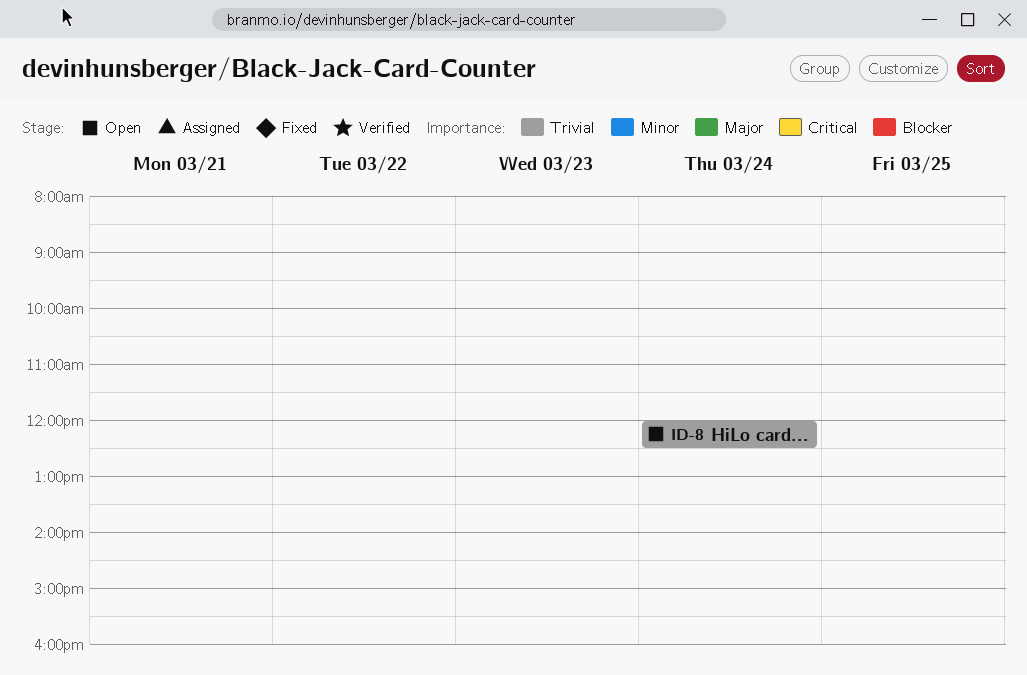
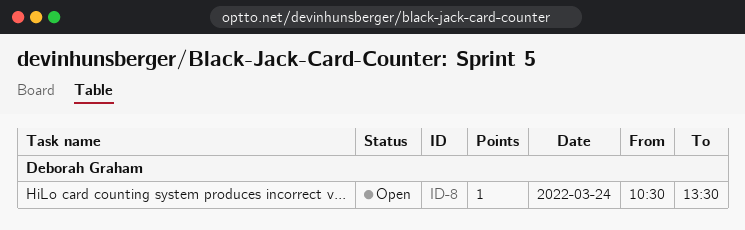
ID-8, begins: 12:00 -> 10:30
ID-8, ends: 12:30 -> 13:30

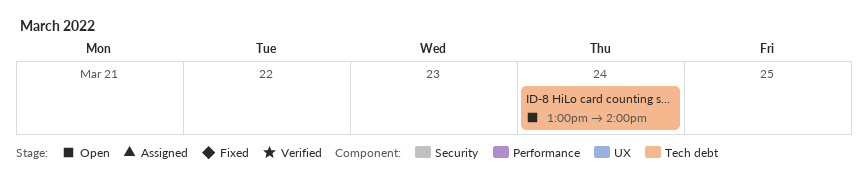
ID-8, begins: 10:30 -> 13:00
ID-8, ends: 13:30 -> 14:00

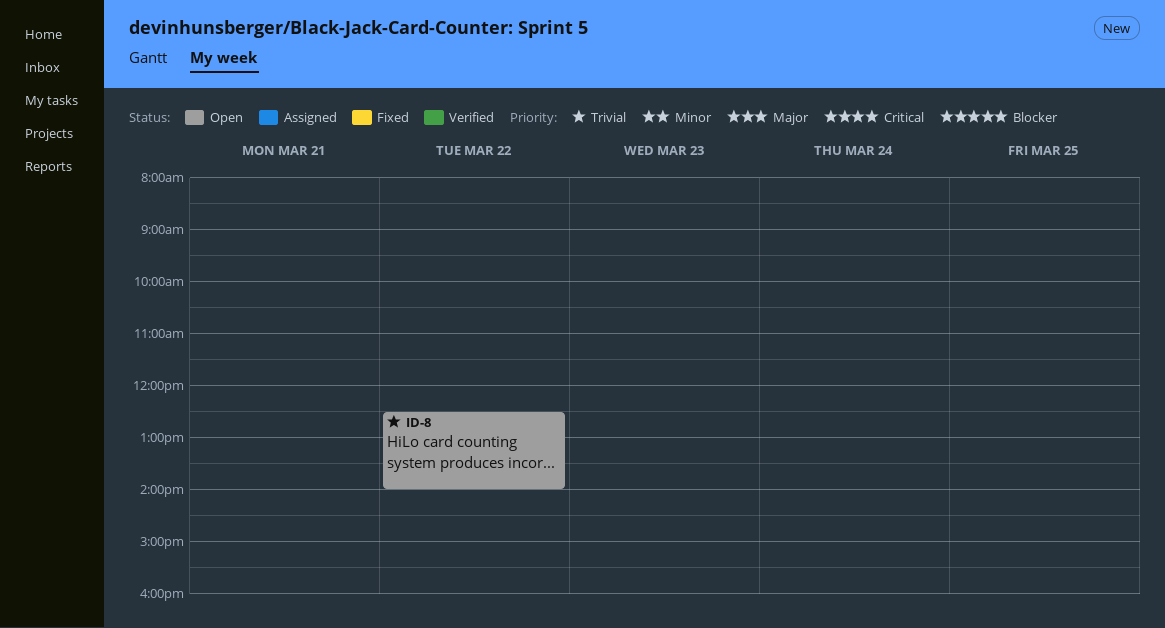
ID-8, day: Mar 24 -> Mar 22
ID-8, begins: 13:00 -> 12:30

